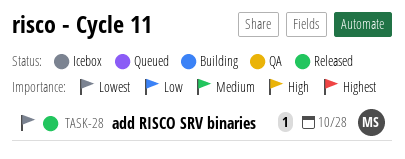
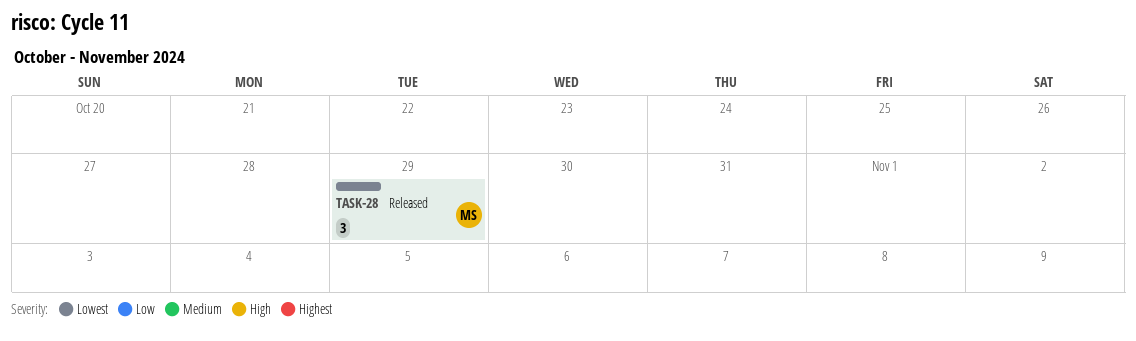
TASK-28, estimate: 1 -> 3
TASK-28, due: Oct 28 -> Oct 29

